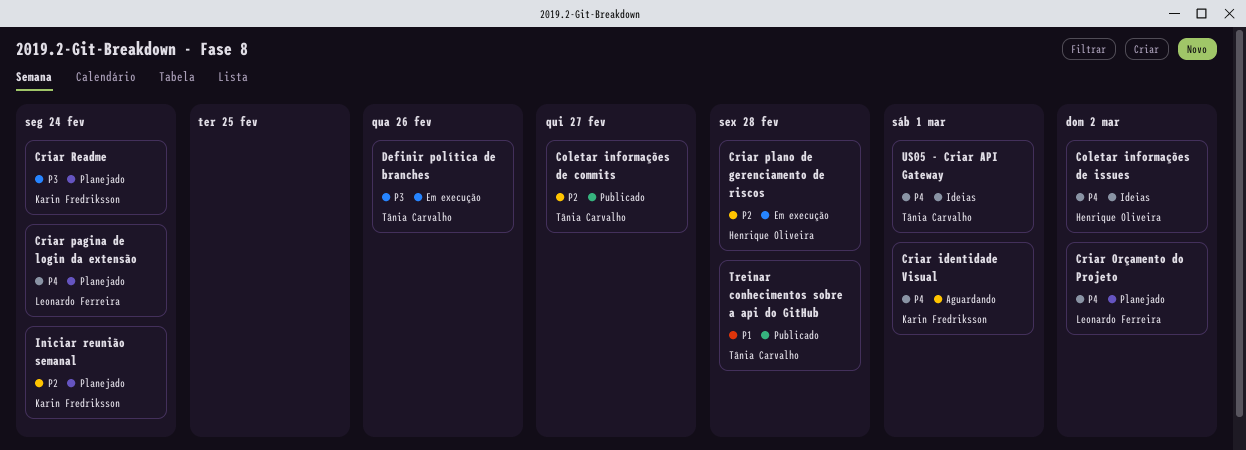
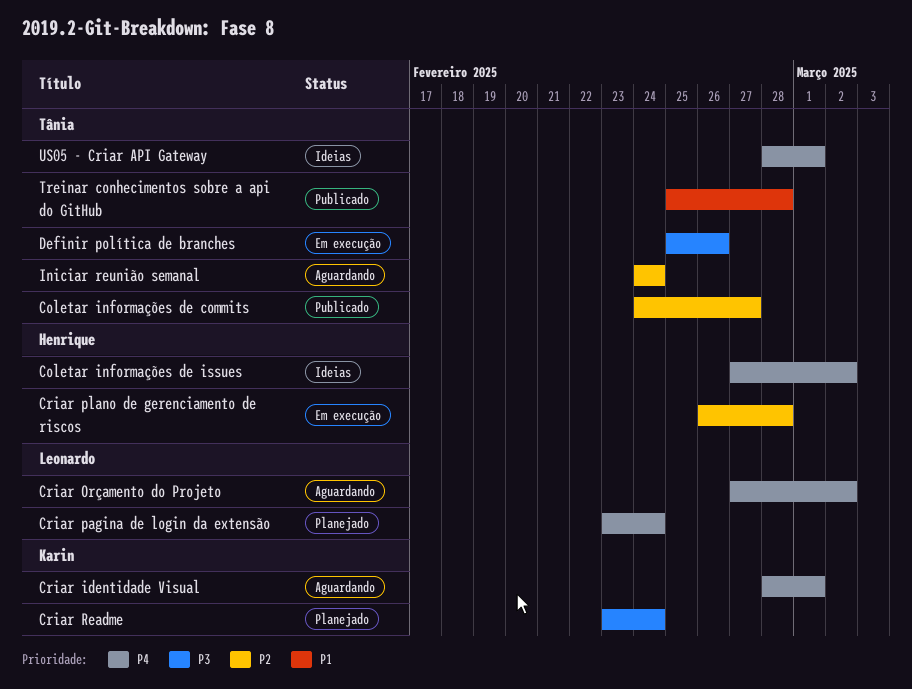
Criar Orçamento do Projeto, status: Planejado -> Aguardando
Iniciar reunião semanal, status: Planejado -> Aguardando
Iniciar reunião semanal, owner: Karin Fredriksson -> Tânia Carvalho

